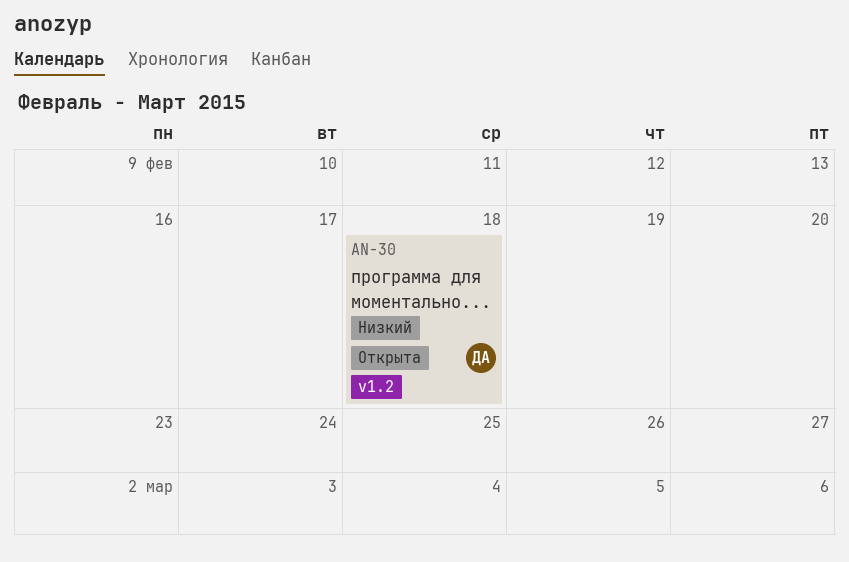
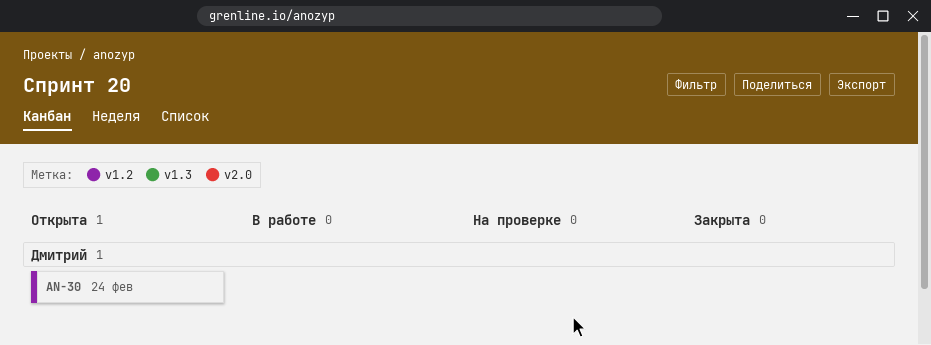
AN-30, due: Feb 18 -> Feb 24

